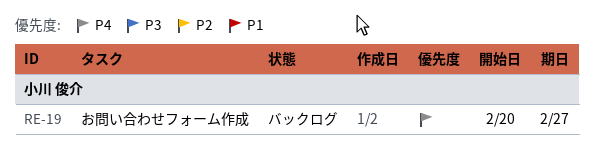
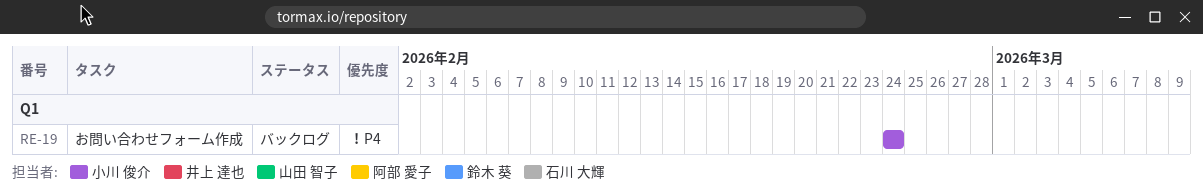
RE-19, start: Feb 20 -> Feb 24
RE-19, due: Feb 27 -> Feb 24

